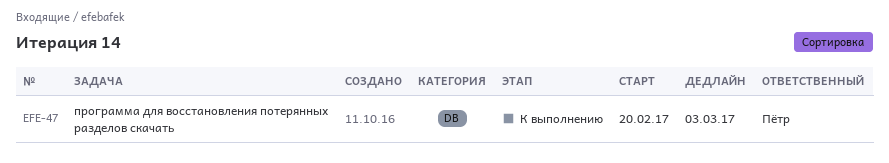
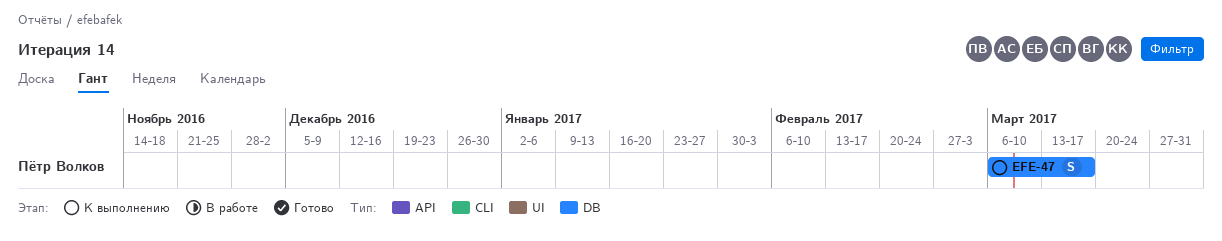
EFE-47, start: Feb 20 -> Mar 6
EFE-47, due: Mar 3 -> Mar 17

